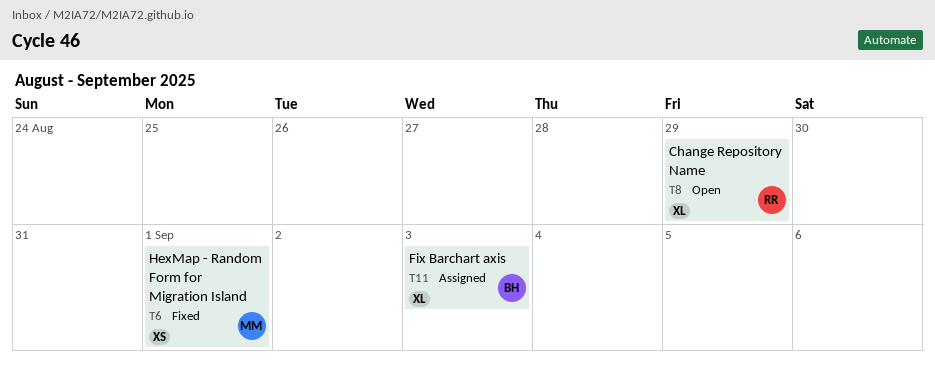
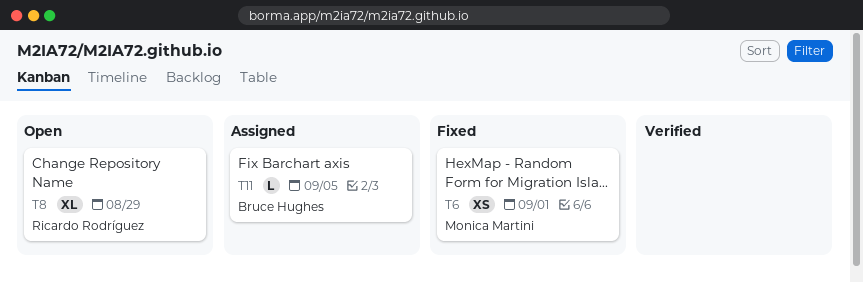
T11, estimate: XL -> L
T11, due: Sep 3 -> Sep 5

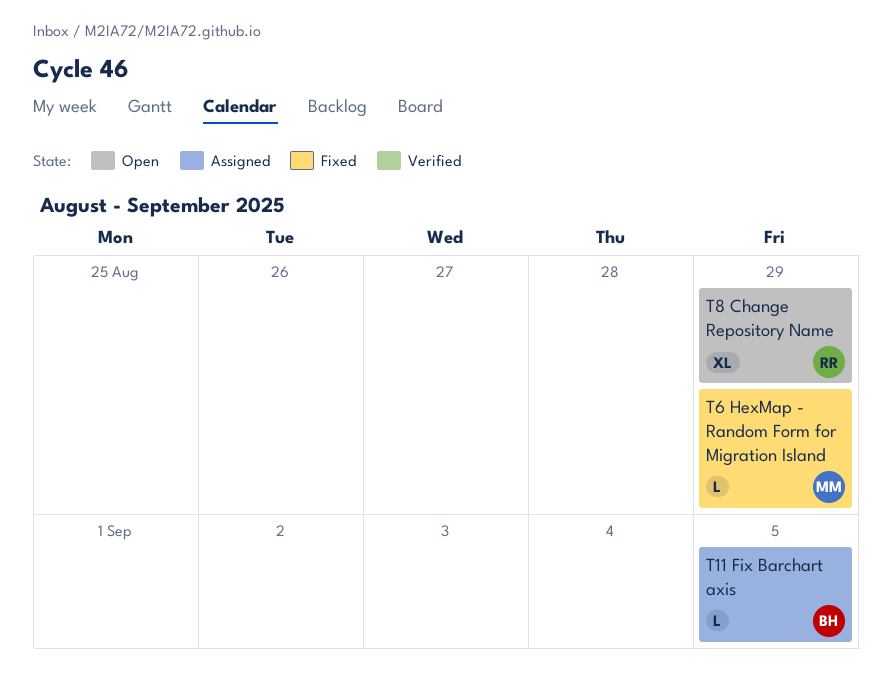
T6, estimate: XS -> L
T6, due: Sep 1 -> Aug 29

